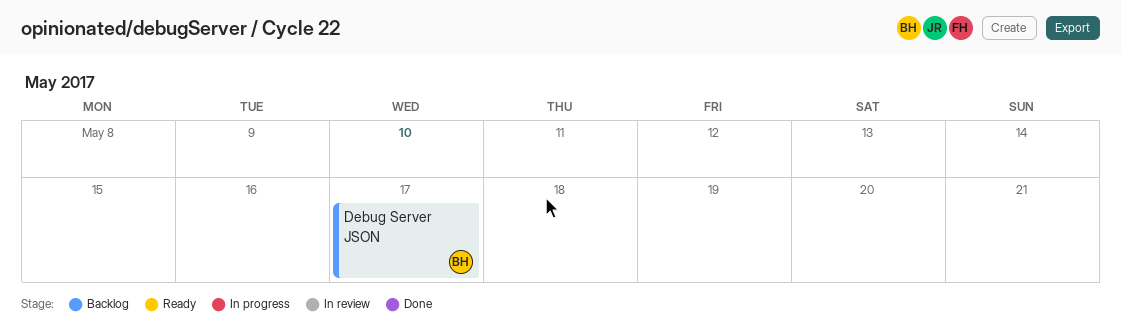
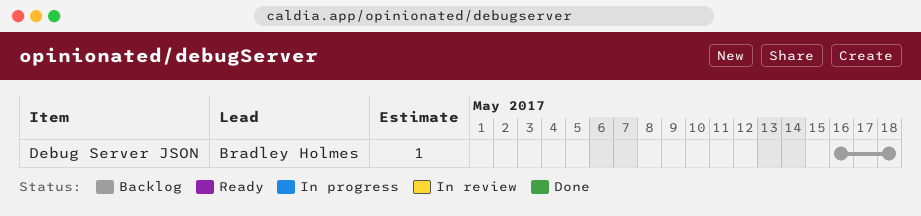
Debug Server JSON, due: May 17 -> May 18

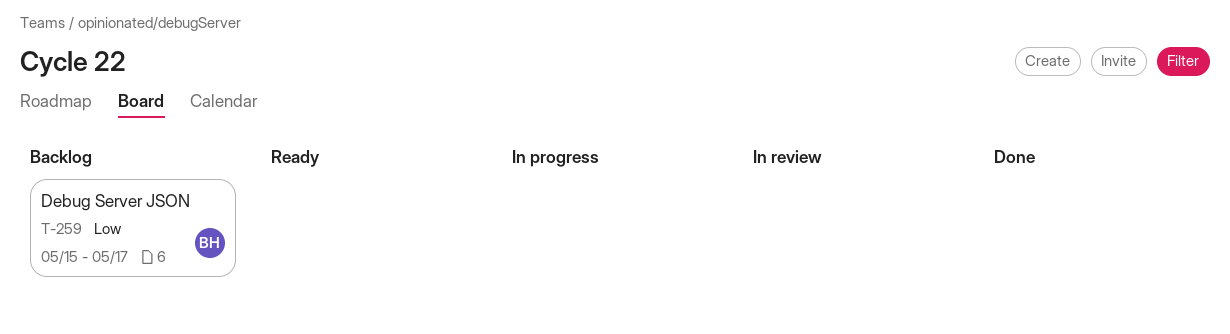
Debug Server JSON, start: May 16 -> May 15
Debug Server JSON, due: May 18 -> May 17

